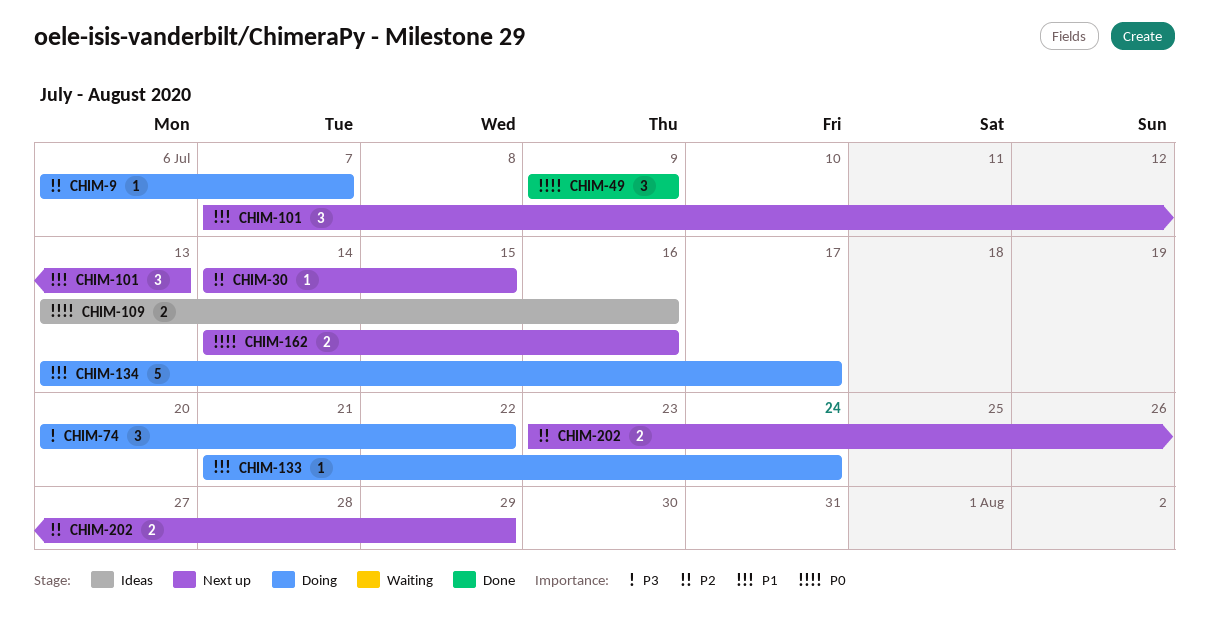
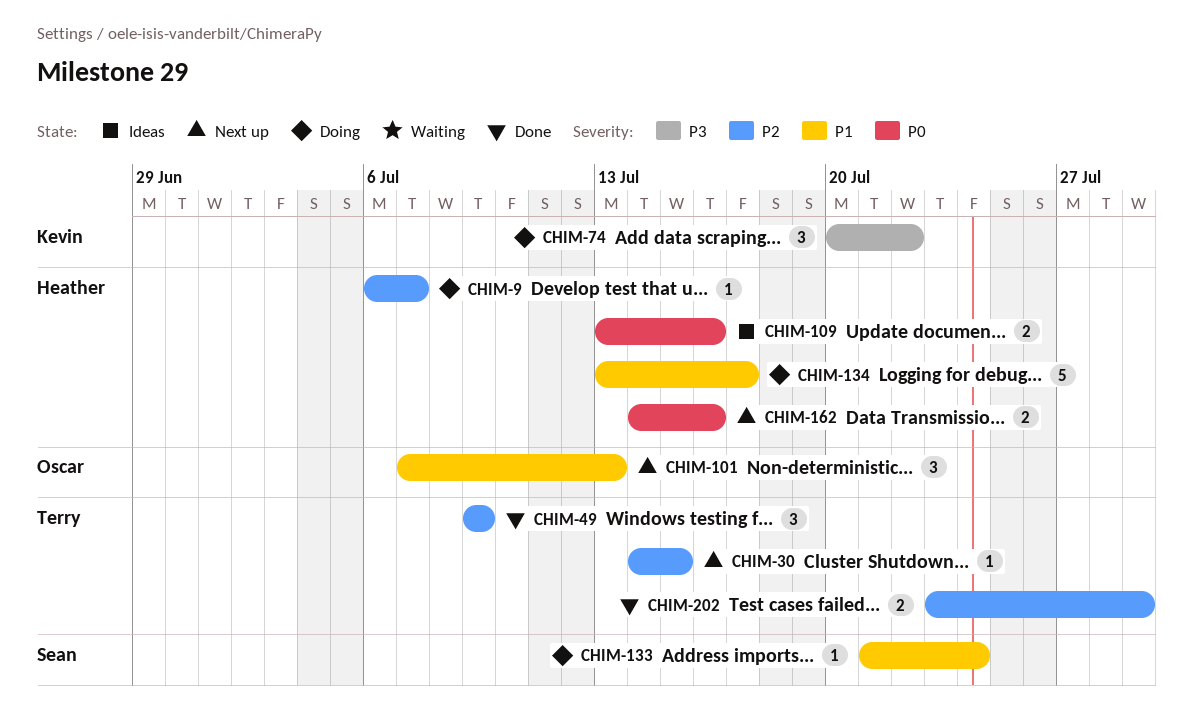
CHIM-49, priority: P0 -> P2
CHIM-202, status: Next up -> Done

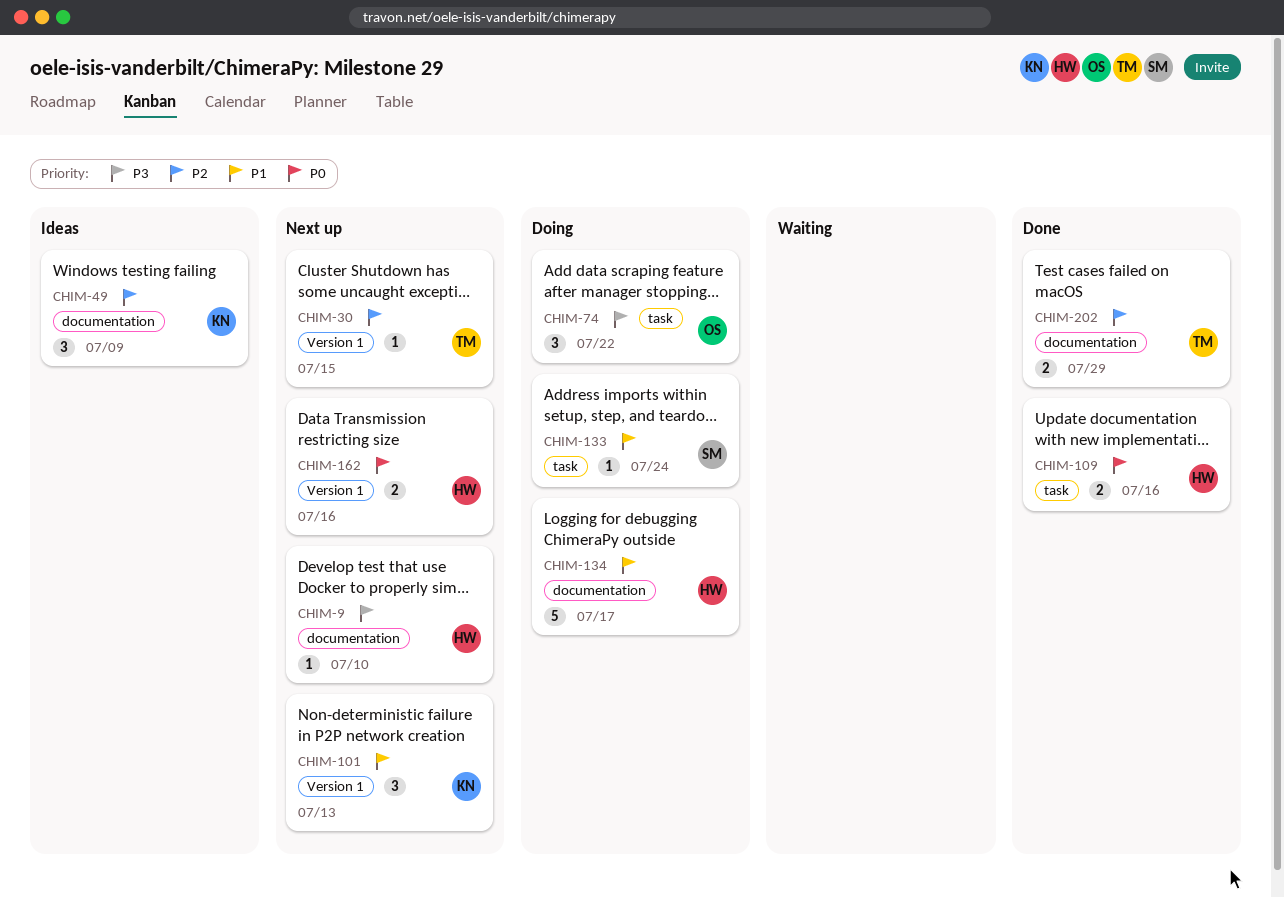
CHIM-9, status: Doing -> Next up
CHIM-9, priority: P2 -> P3
CHIM-9, due: Jul 7 -> Jul 10
CHIM-49, status: Done -> Ideas
CHIM-49, owner: Terry -> Kevin
CHIM-74, owner: Kevin -> Oscar
CHIM-101, owner: Oscar -> Kevin
CHIM-109, status: Ideas -> Done

